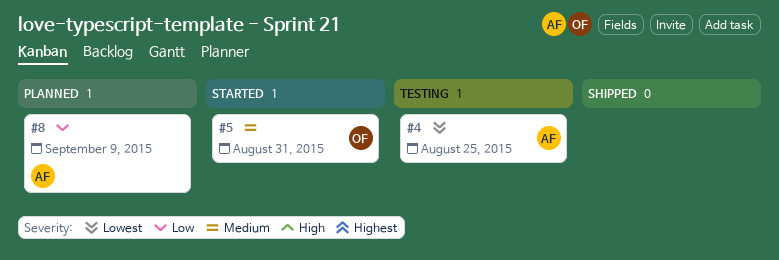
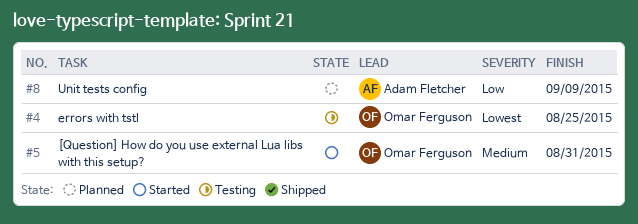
#4, owner: Adam Fletcher -> Omar Ferguson

